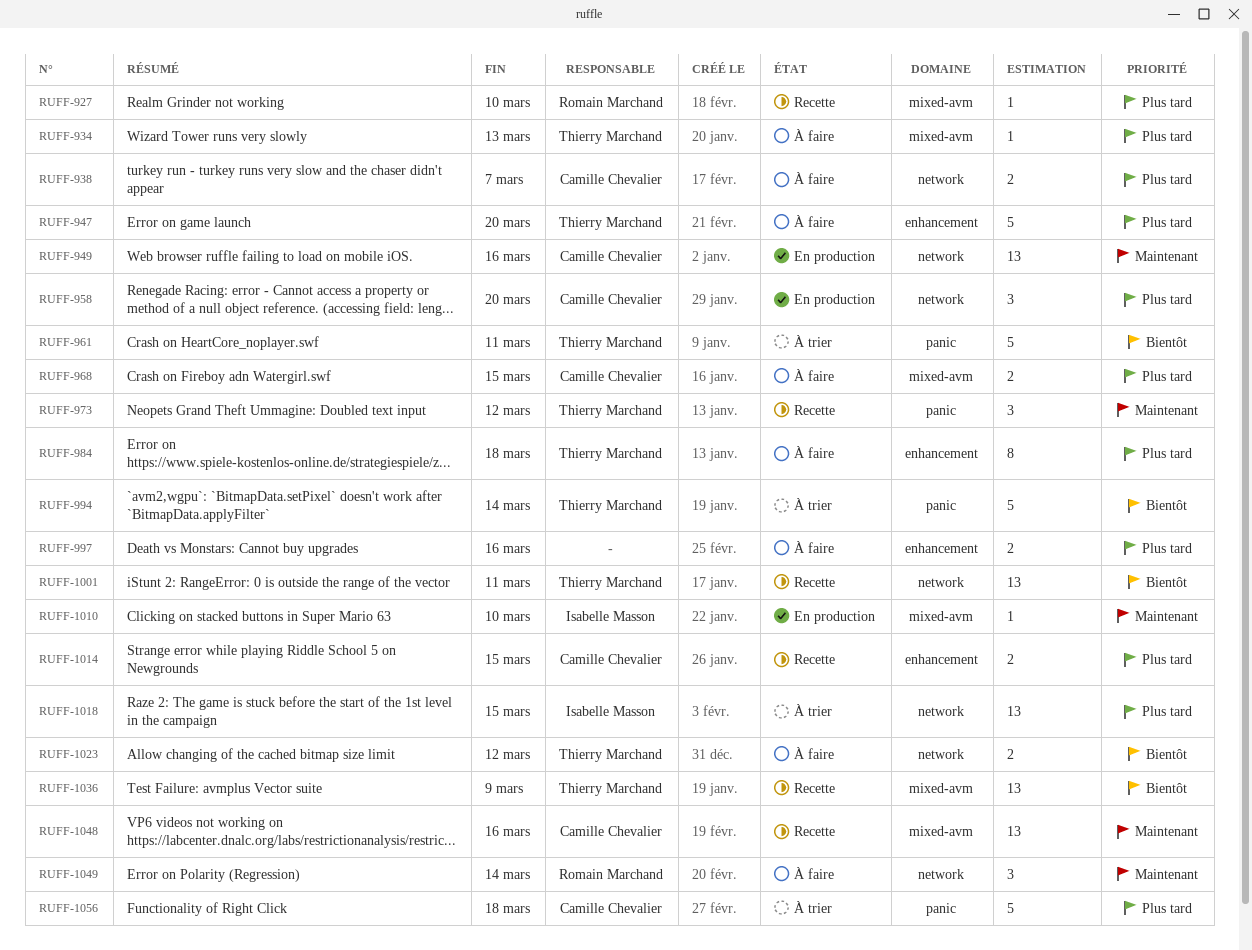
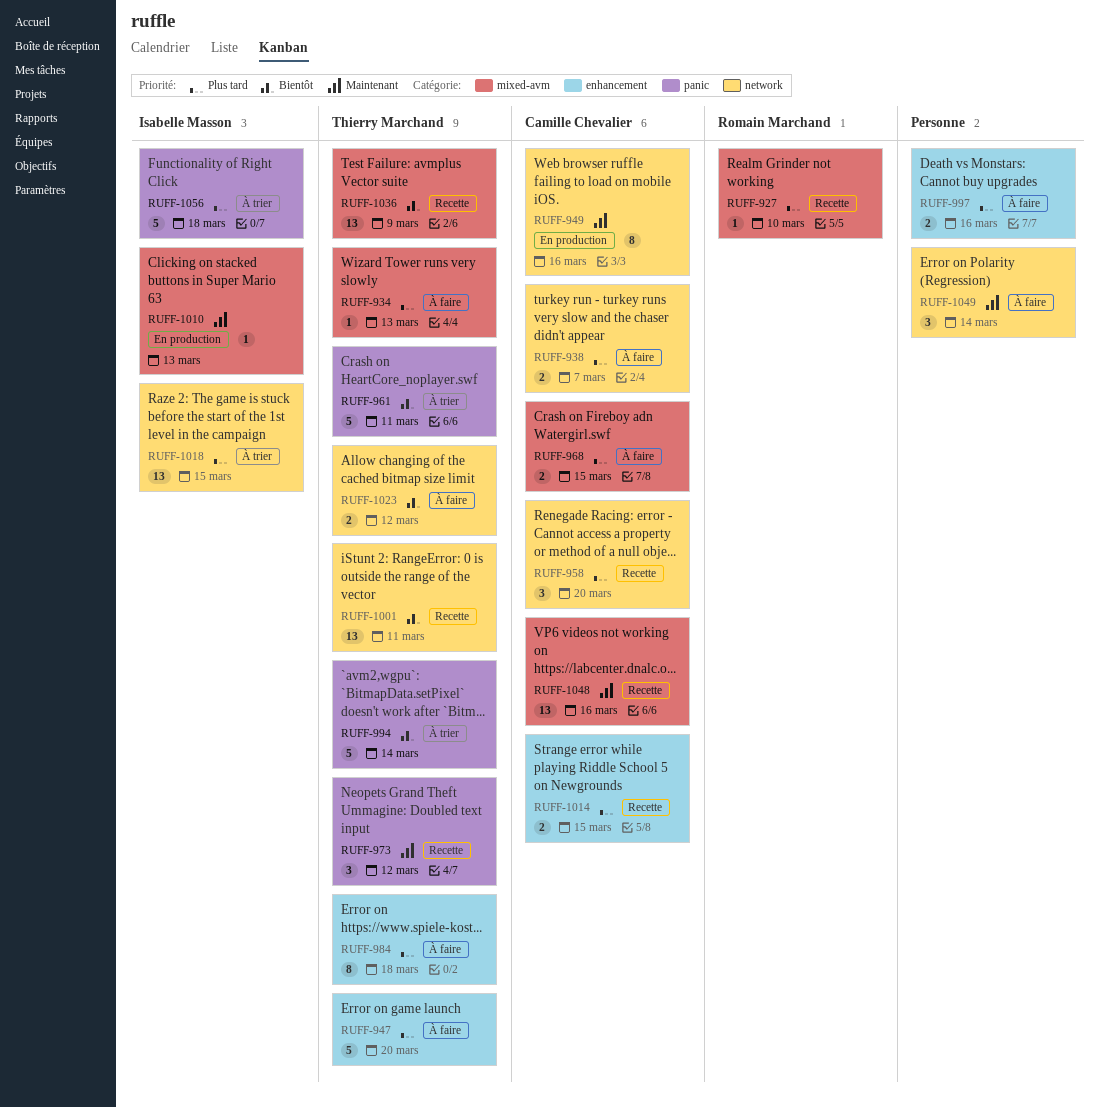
RUFF-949, estimate: 13 -> 8
RUFF-958, status: En production -> Recette
RUFF-1010, due: Mar 10 -> Mar 13
RUFF-1049, owner: Romain Marchand -> none
RUFF-1056, owner: Camille Chevalier -> Isabelle Masson

